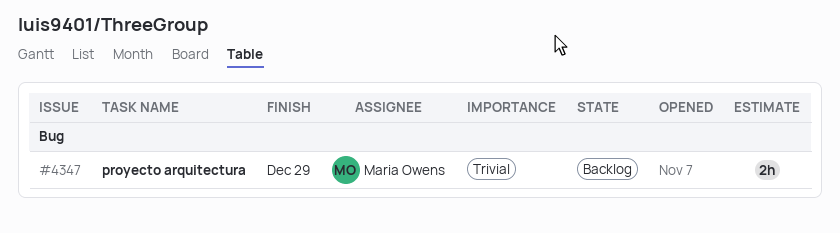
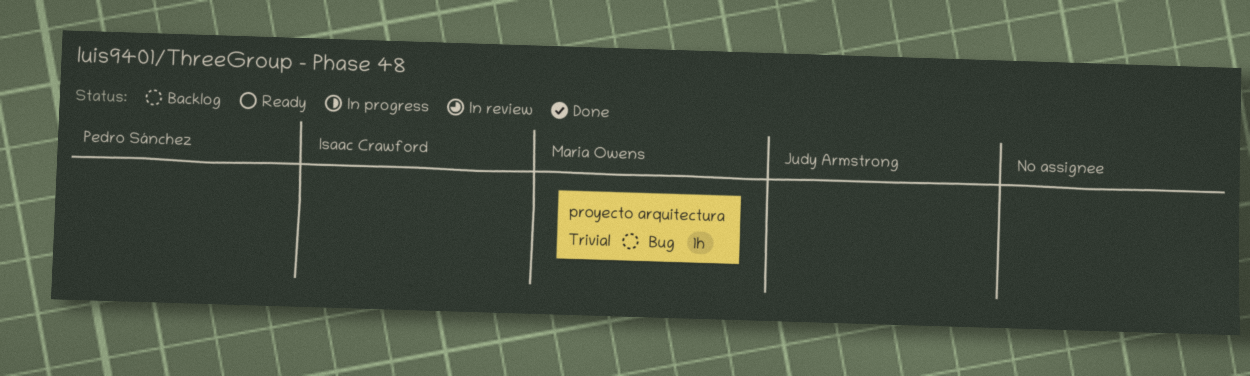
proyecto arquitectura, estimate: 2h -> 1h

